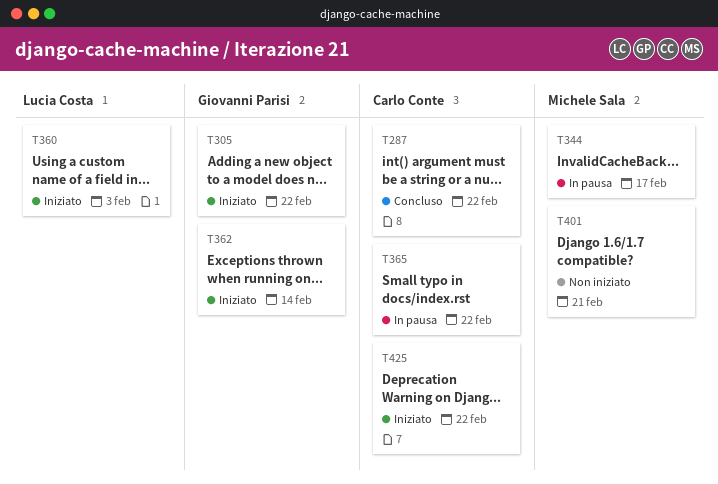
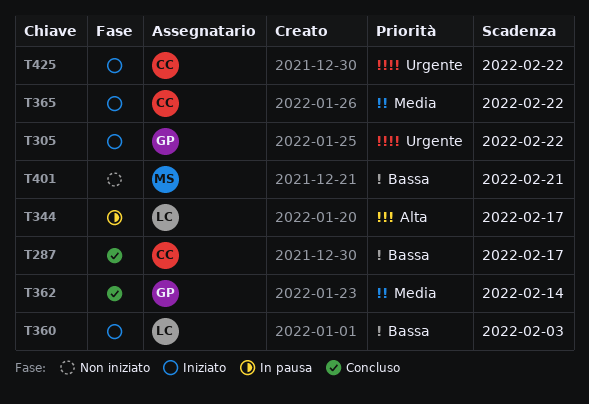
T287, due: Feb 22 -> Feb 17
T344, owner: Michele Sala -> Lucia Costa
T362, status: Iniziato -> Concluso
T365, status: In pausa -> Iniziato

